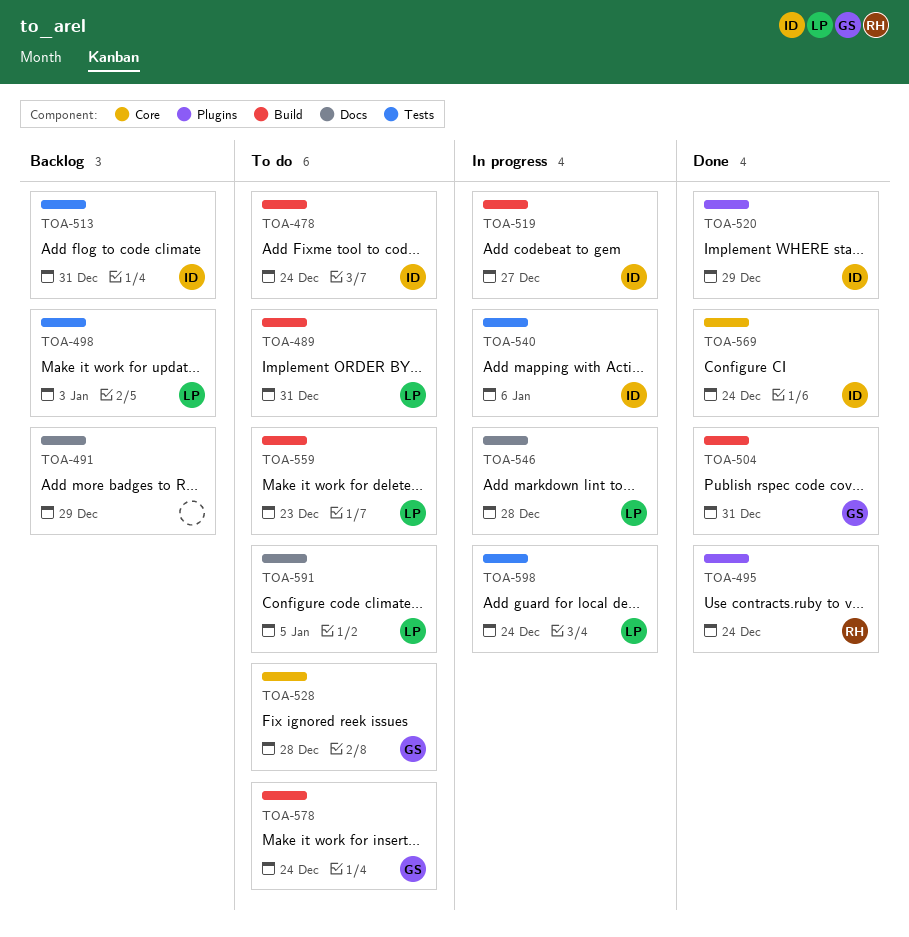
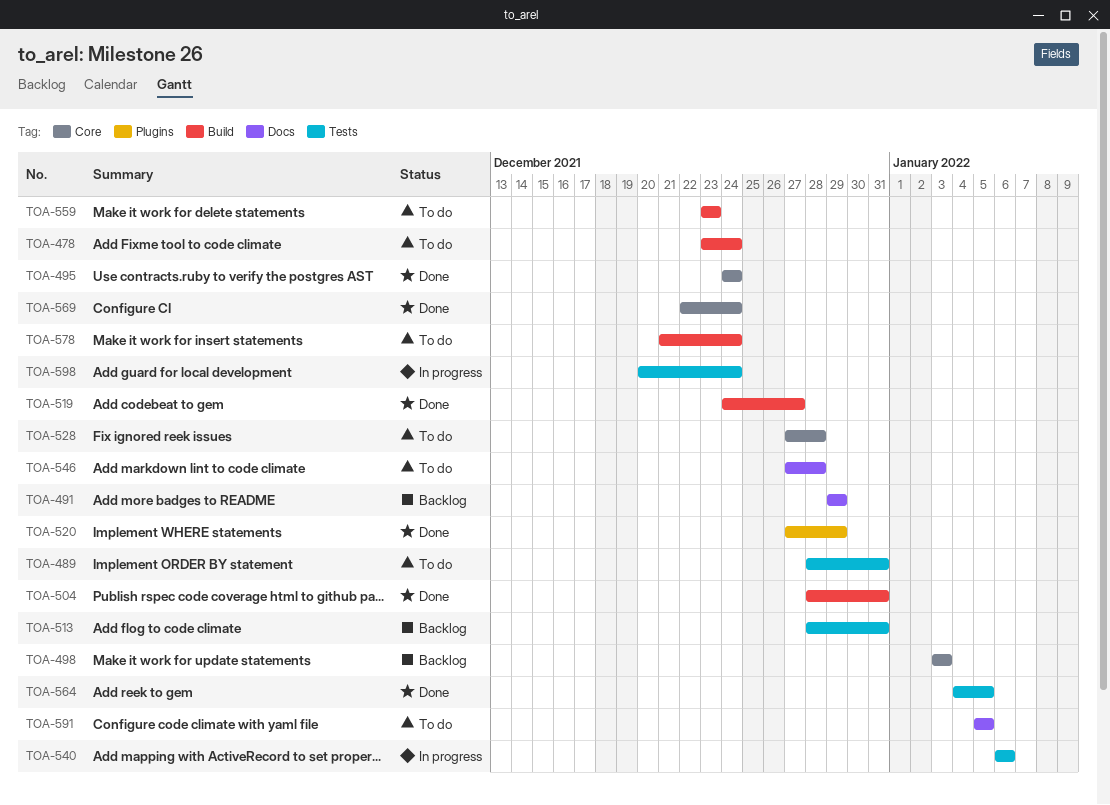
TOA-489, label: Build -> Tests
TOA-495, label: Plugins -> Core
TOA-498, label: Tests -> Core
TOA-519, status: In progress -> Done
TOA-546, status: In progress -> To do
TOA-564: none -> present

